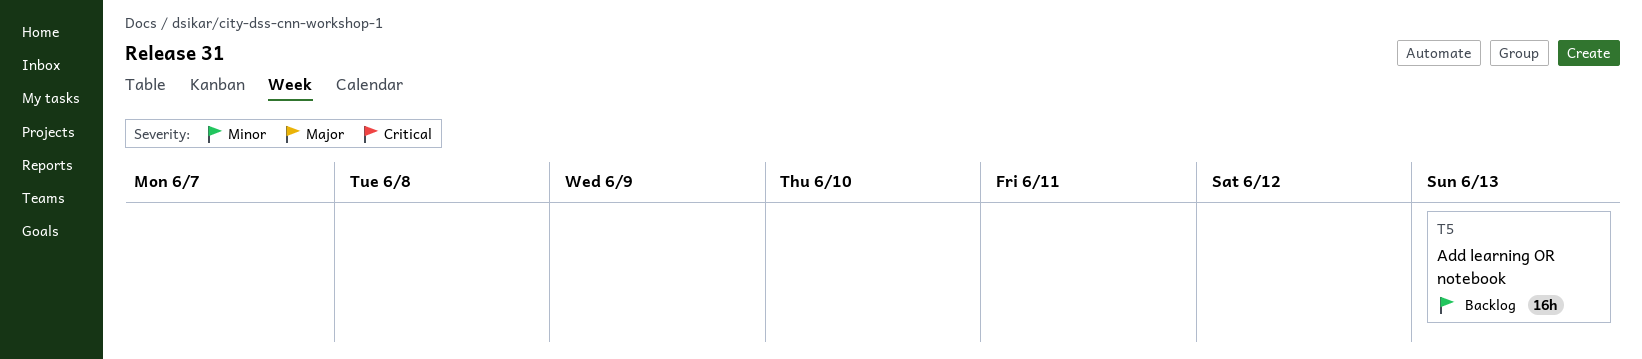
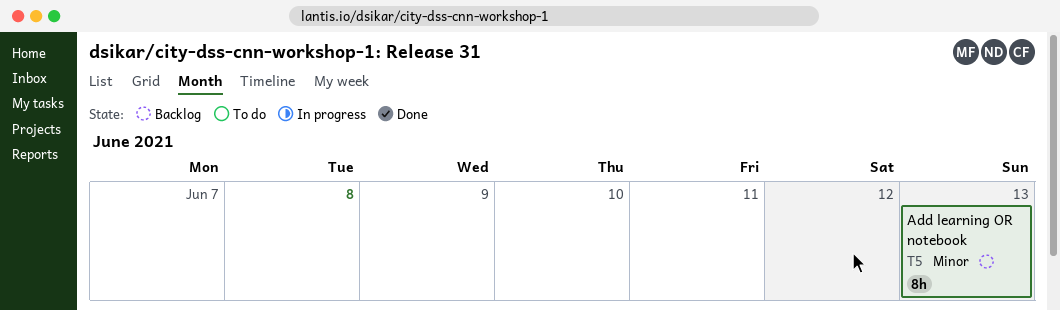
T5, estimate: 16h -> 8h

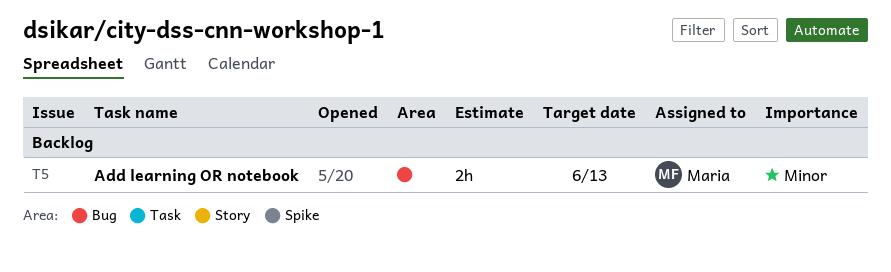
T5, estimate: 8h -> 2h

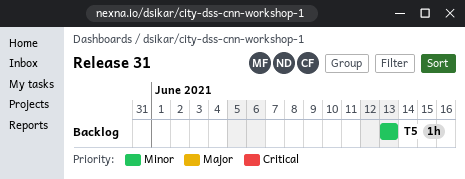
T5, estimate: 2h -> 1h

